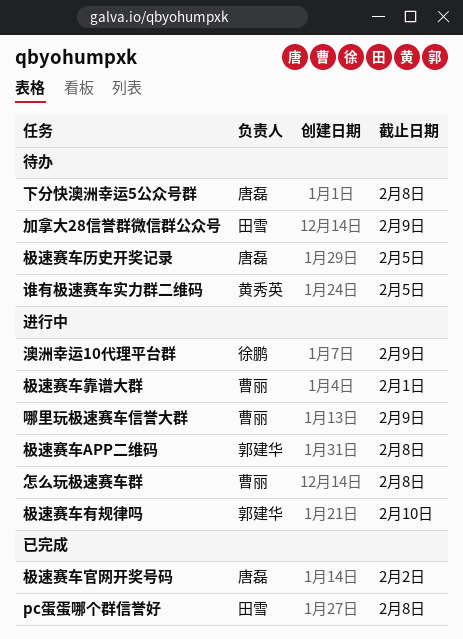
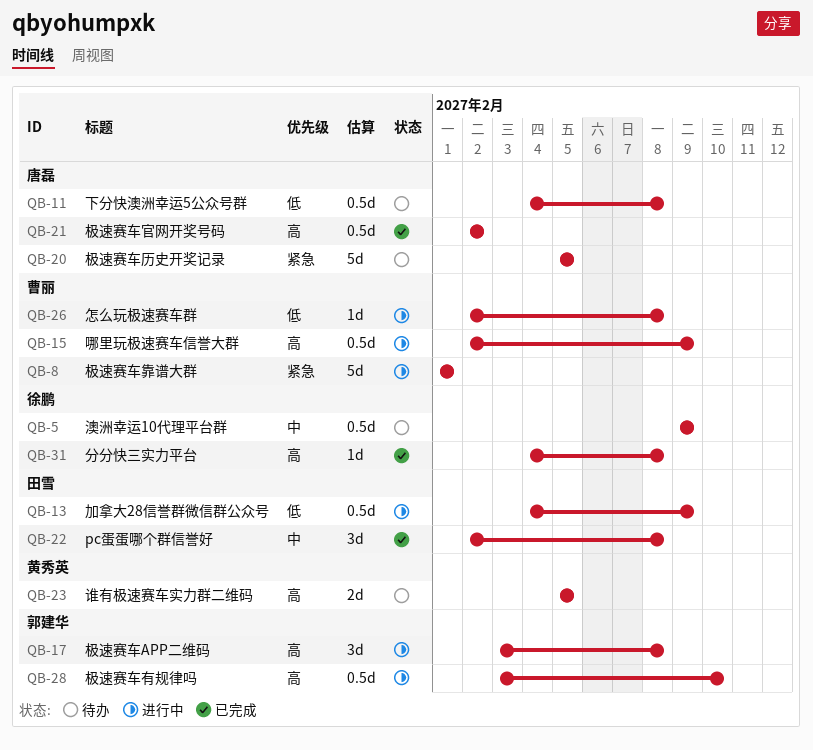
分分快三实力平台: none -> present
加拿大28信誉群微信群公众号, status: 待办 -> 进行中
澳洲幸运10代理平台群, status: 进行中 -> 待办

